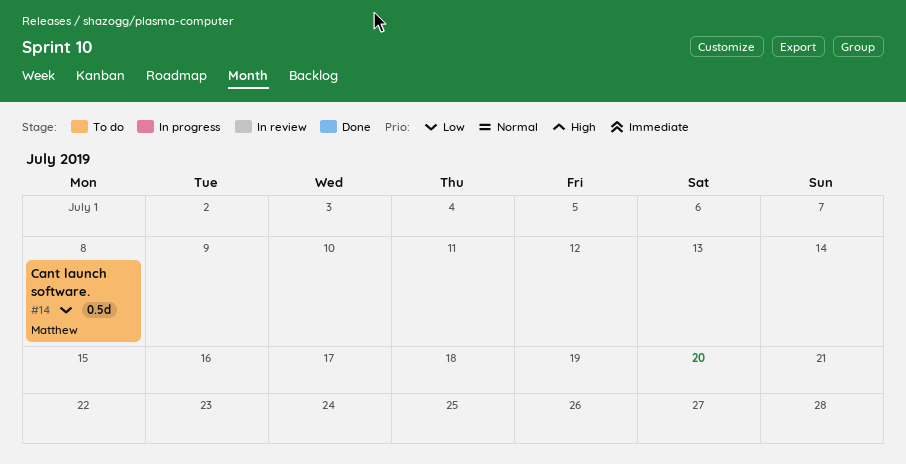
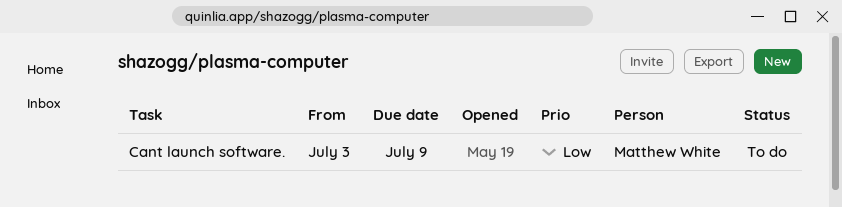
Cant launch software., due: Jul 8 -> Jul 9

